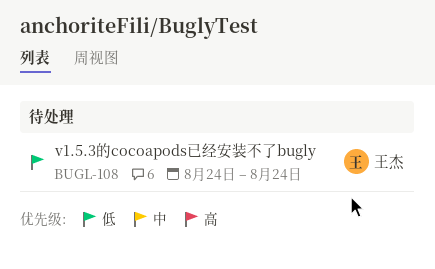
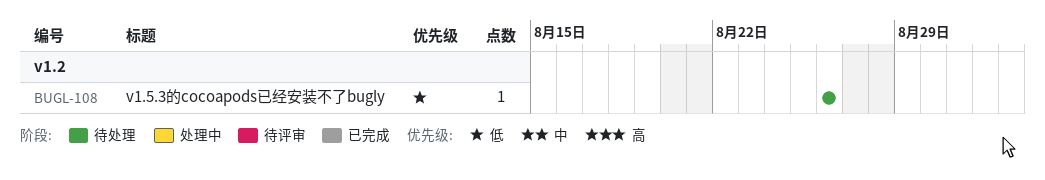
BUGL-108, start: Aug 24 -> Aug 26
BUGL-108, due: Aug 24 -> Aug 26

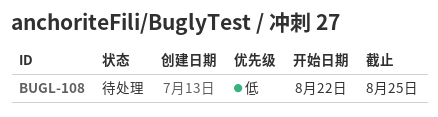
BUGL-108, start: Aug 26 -> Aug 22
BUGL-108, due: Aug 26 -> Aug 25

